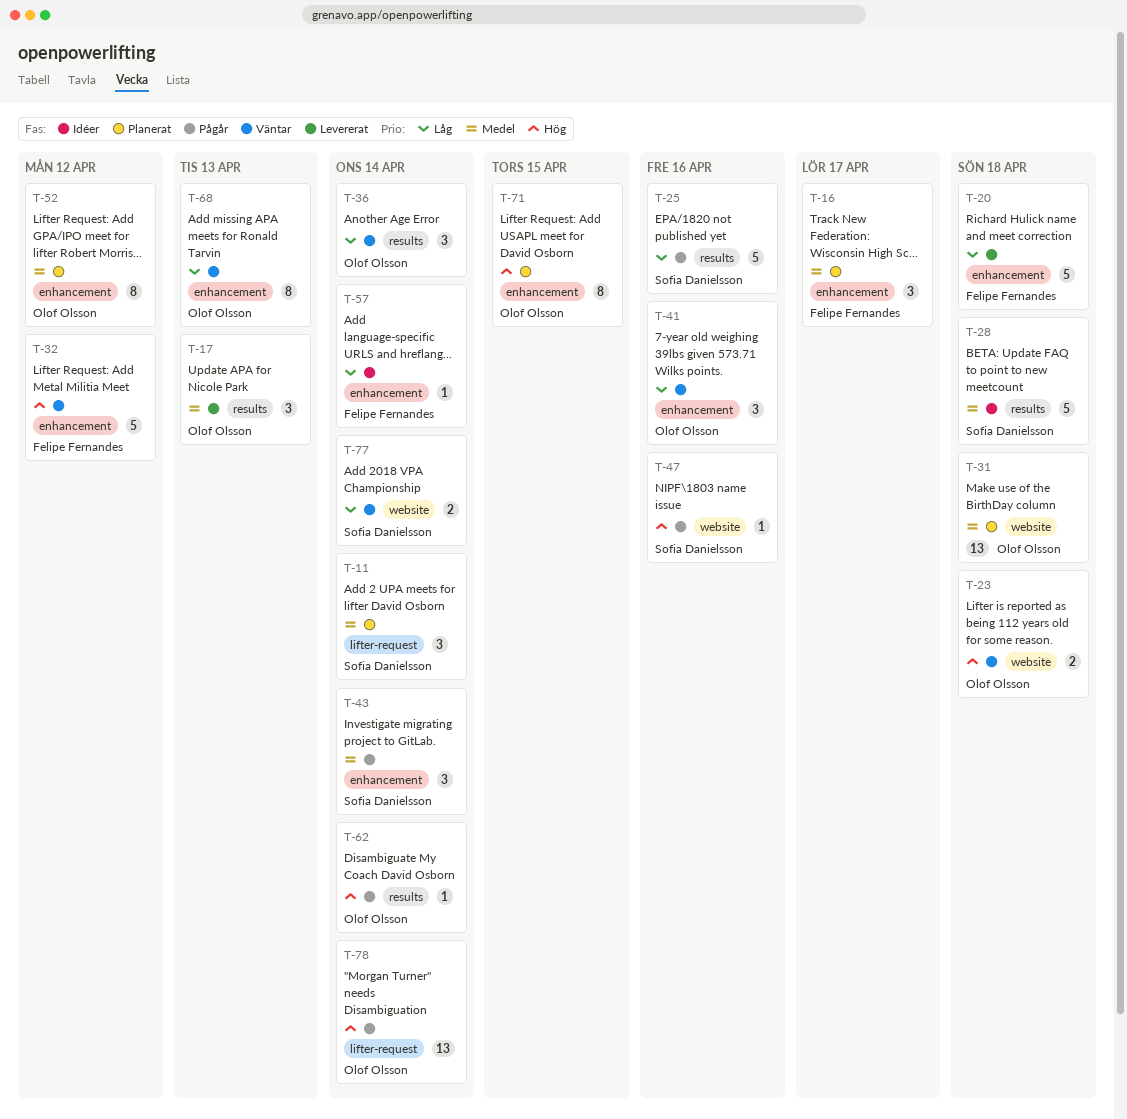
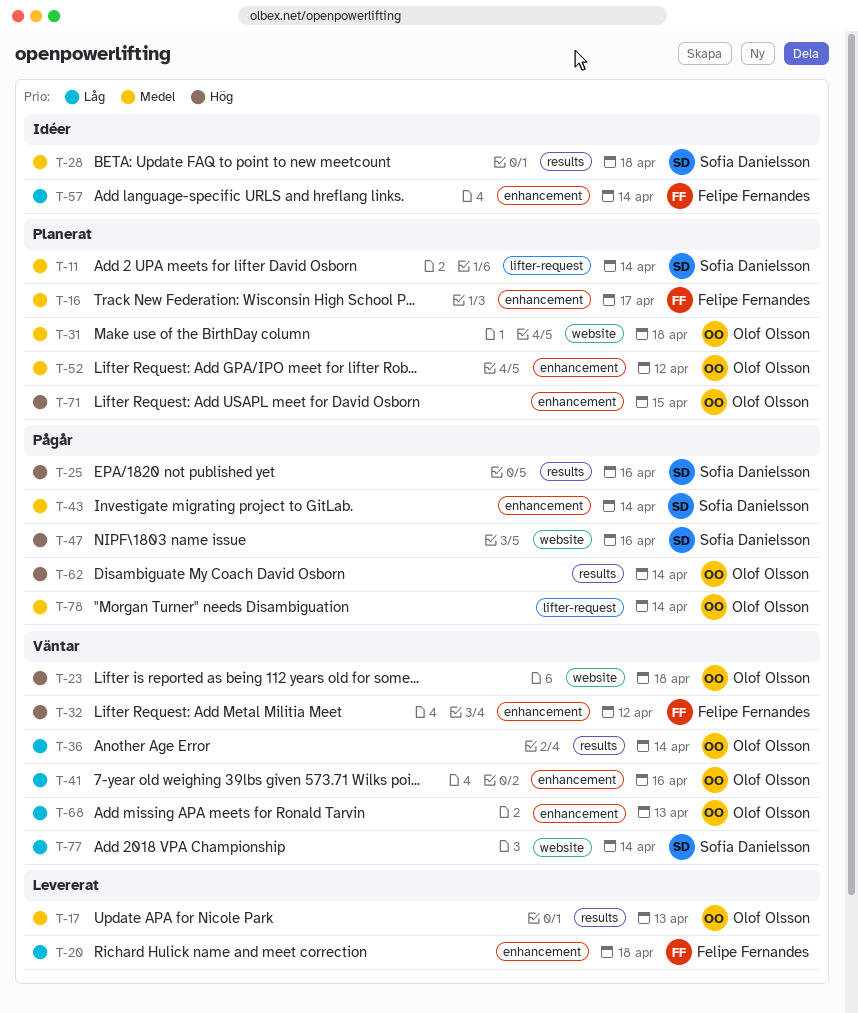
T-25, priority: Låg -> Hög
T-78, priority: Hög -> Medel

